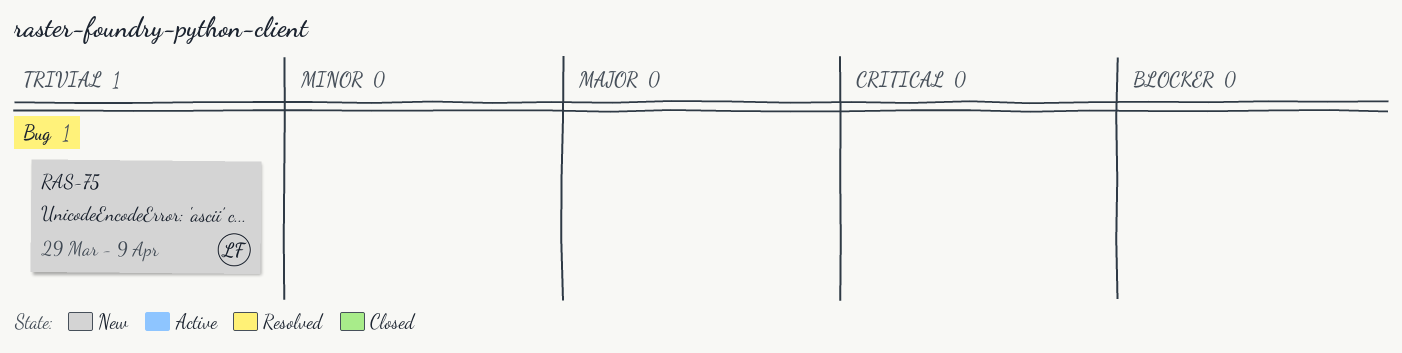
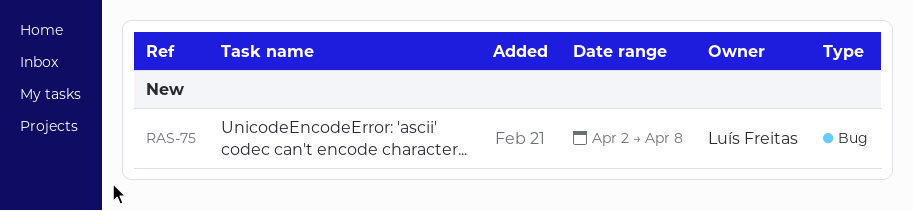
RAS-75, start: Mar 29 -> Apr 2
RAS-75, due: Apr 9 -> Apr 8

